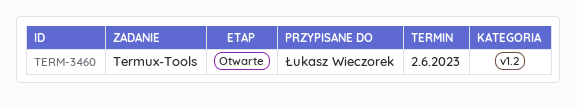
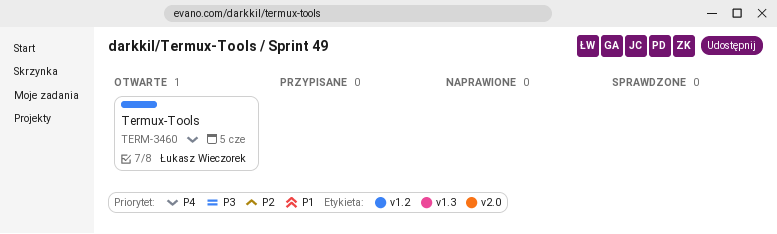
TERM-3460, due: Jun 2 -> Jun 5

